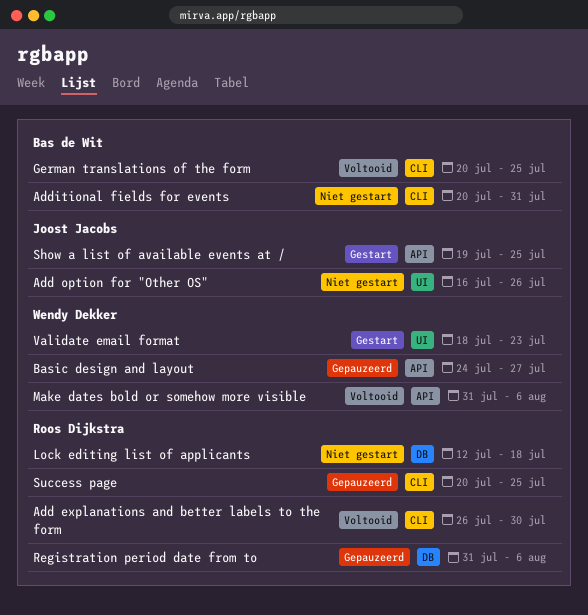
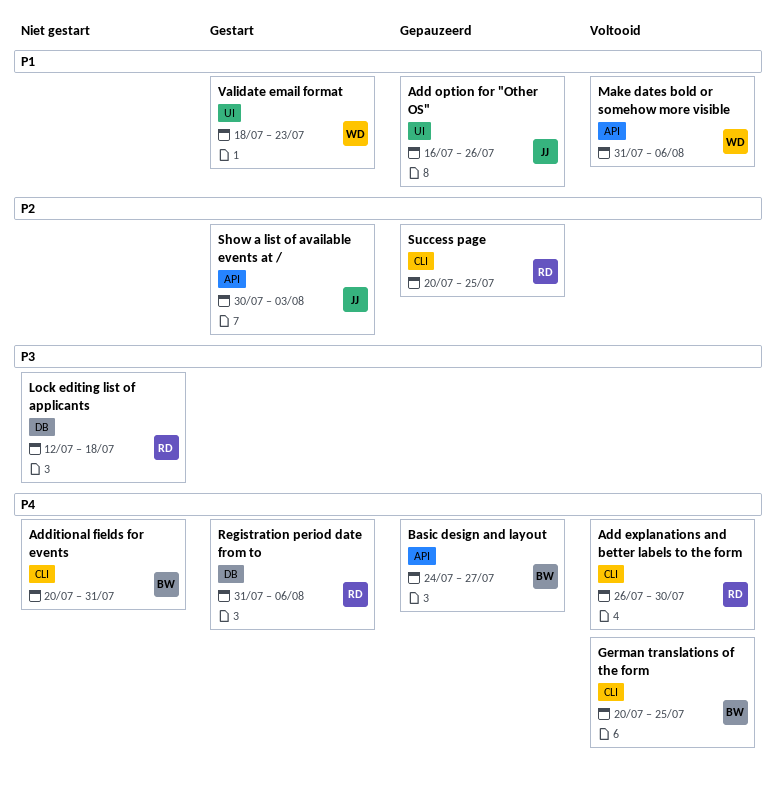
Add option for "Other OS", status: Niet gestart -> Gepauzeerd
Basic design and layout, owner: Wendy Dekker -> Bas de Wit
Registration period date from to, status: Gepauzeerd -> Gestart
Show a list of available events at /, start: Jul 19 -> Jul 30
Show a list of available events at /, due: Jul 25 -> Aug 3

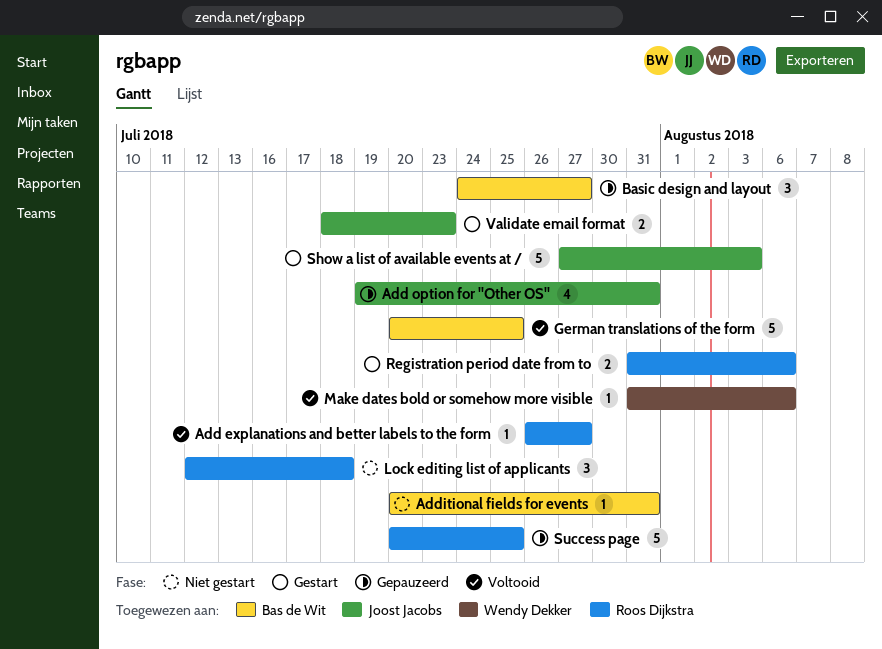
Add explanations and better labels to the form, due: Jul 30 -> Jul 27
Add option for "Other OS", start: Jul 16 -> Jul 19
Add option for "Other OS", due: Jul 26 -> Jul 31
Show a list of available events at /, start: Jul 30 -> Jul 27
Validate email format, owner: Wendy Dekker -> Joost Jacobs

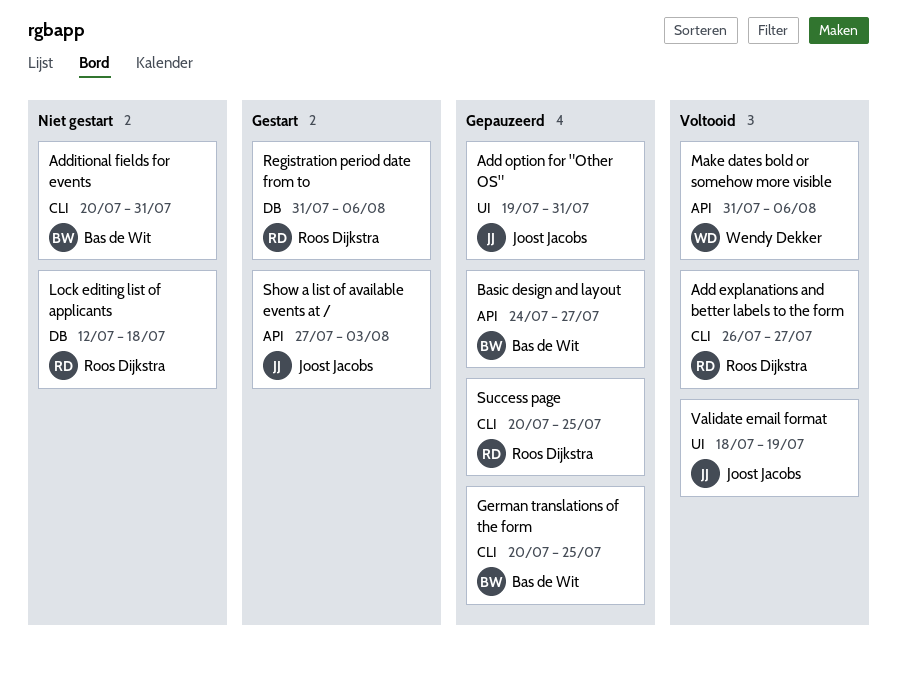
German translations of the form, status: Voltooid -> Gepauzeerd
Validate email format, status: Gestart -> Voltooid
Validate email format, due: Jul 23 -> Jul 19

